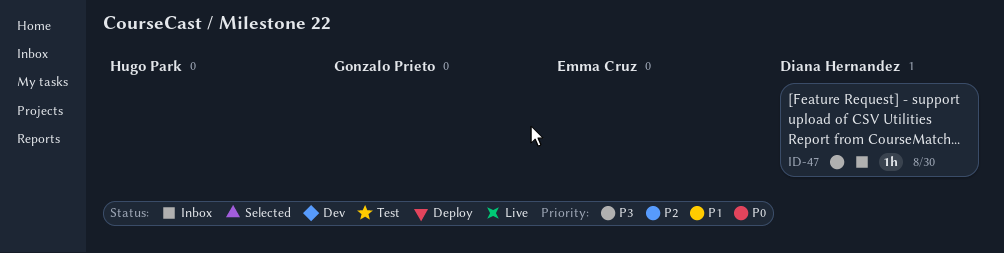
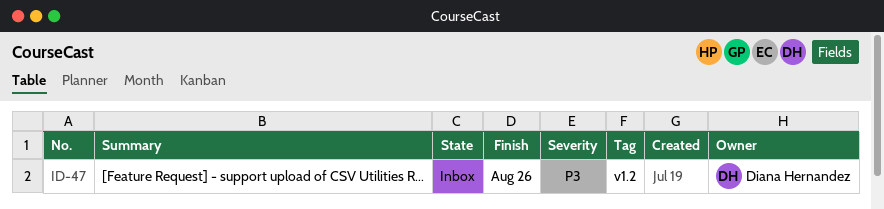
ID-47, due: Aug 30 -> Aug 26

